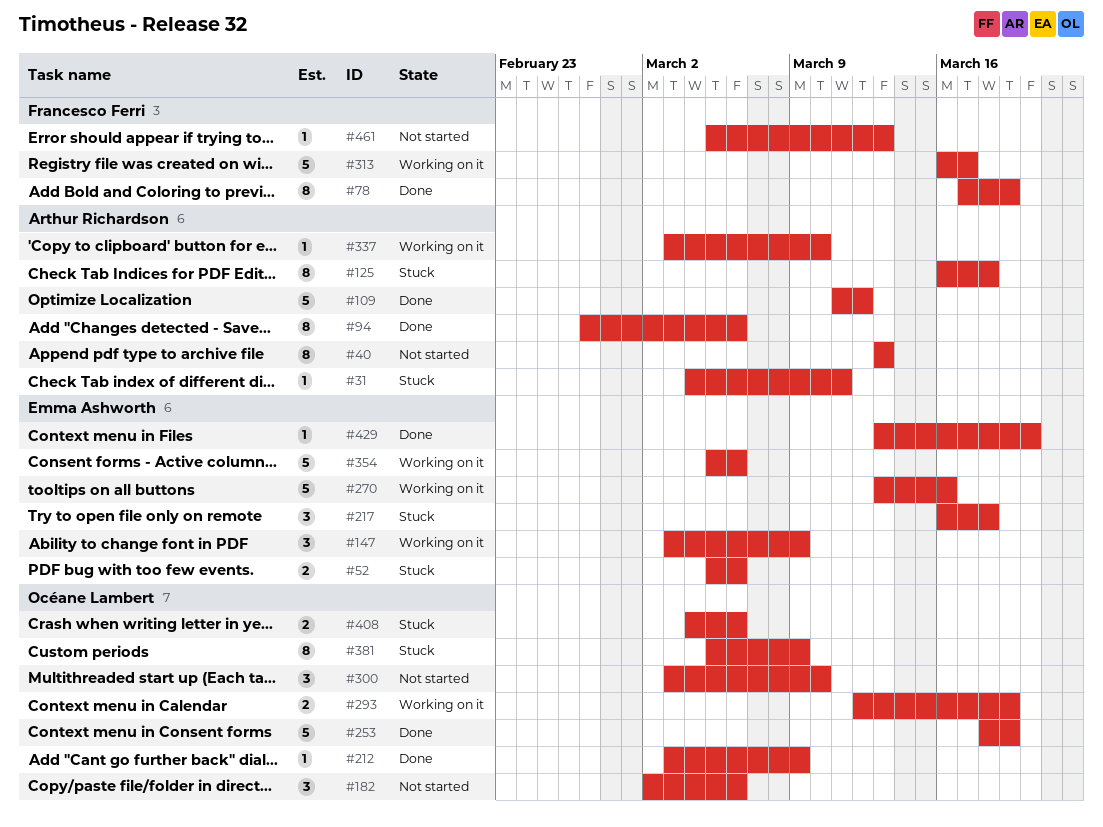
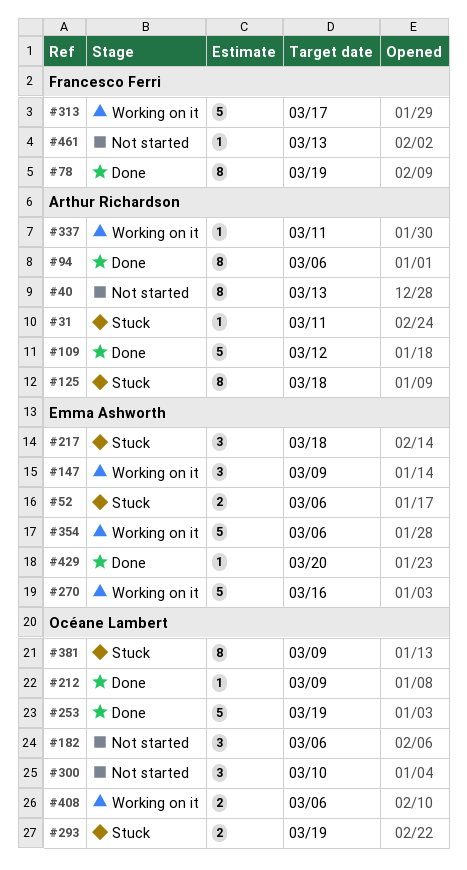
#293, status: Working on it -> Stuck
#337, due: Mar 10 -> Mar 11
#408, status: Stuck -> Working on it

